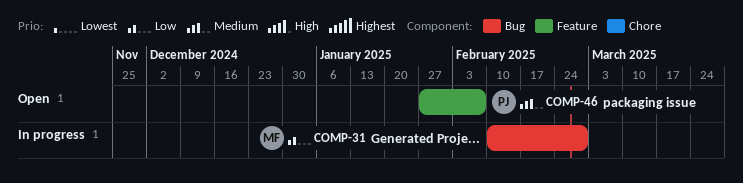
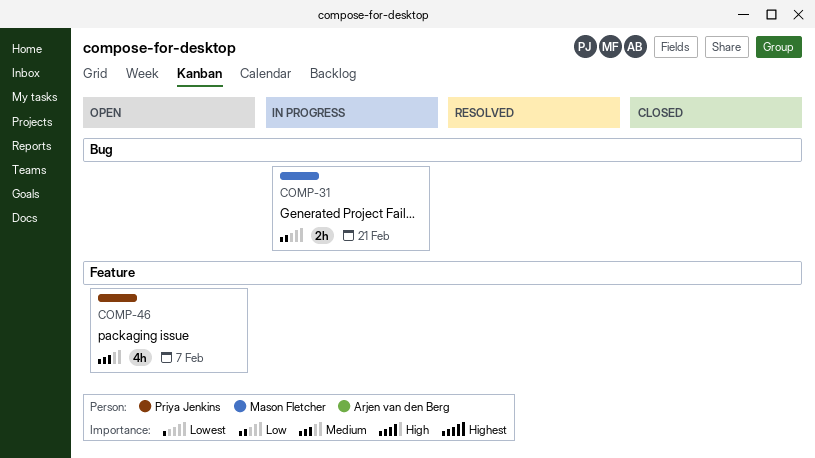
COMP-31, due: Feb 28 -> Feb 21

